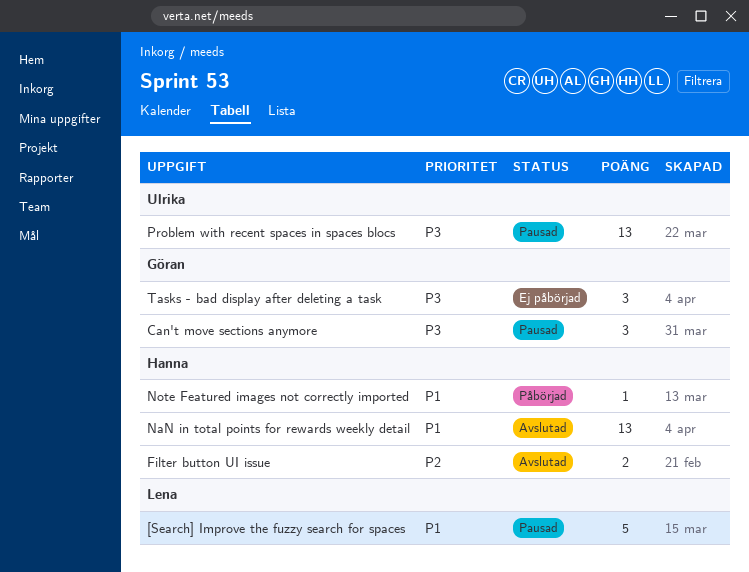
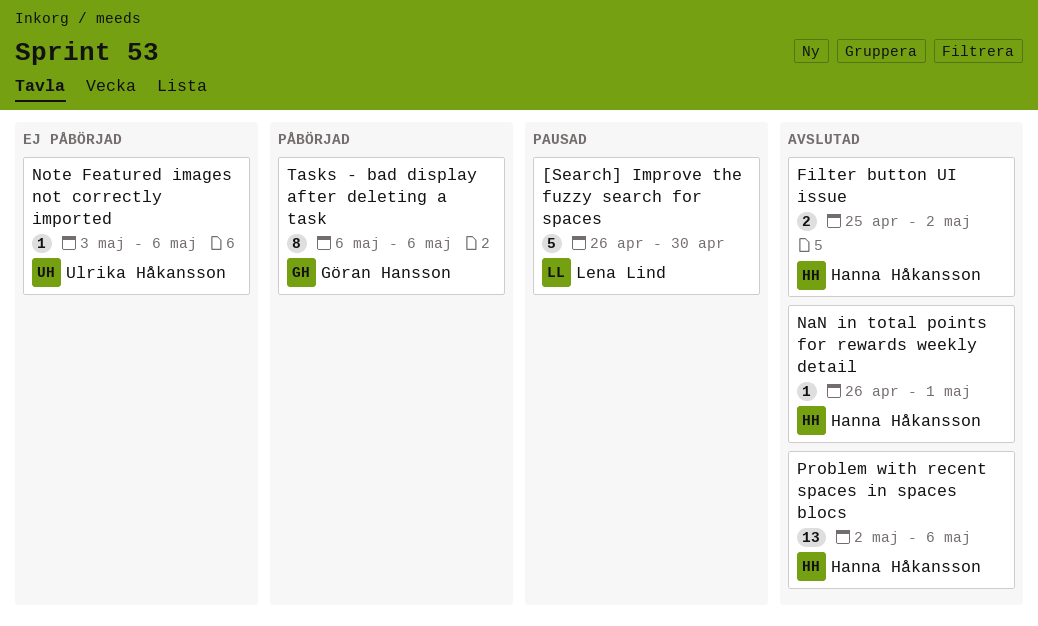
Can't move sections anymore: present -> none
NaN in total points for rewards weekly detail, estimate: 13 -> 1
Note Featured images not correctly imported, status: Påbörjad -> Ej påbörjad
Note Featured images not correctly imported, owner: Hanna Håkansson -> Ulrika Håkansson
Problem with recent spaces in spaces blocs, status: Pausad -> Avslutad
Problem with recent spaces in spaces blocs, owner: Ulrika Håkansson -> Hanna Håkansson
Tasks - bad display after deleting a task, status: Ej påbörjad -> Påbörjad
Tasks - bad display after deleting a task, estimate: 3 -> 8

